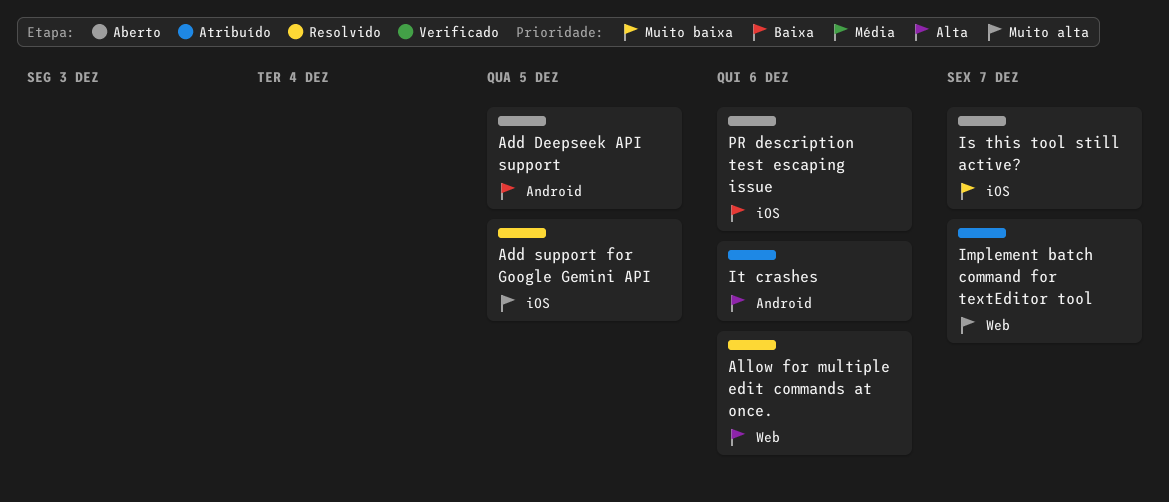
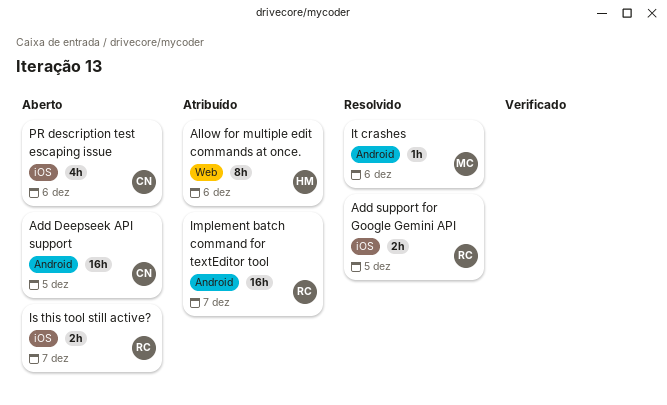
Allow for multiple edit commands at once., status: Resolvido -> Atribuído
Implement batch command for textEditor tool, label: Web -> Android
It crashes, status: Atribuído -> Resolvido

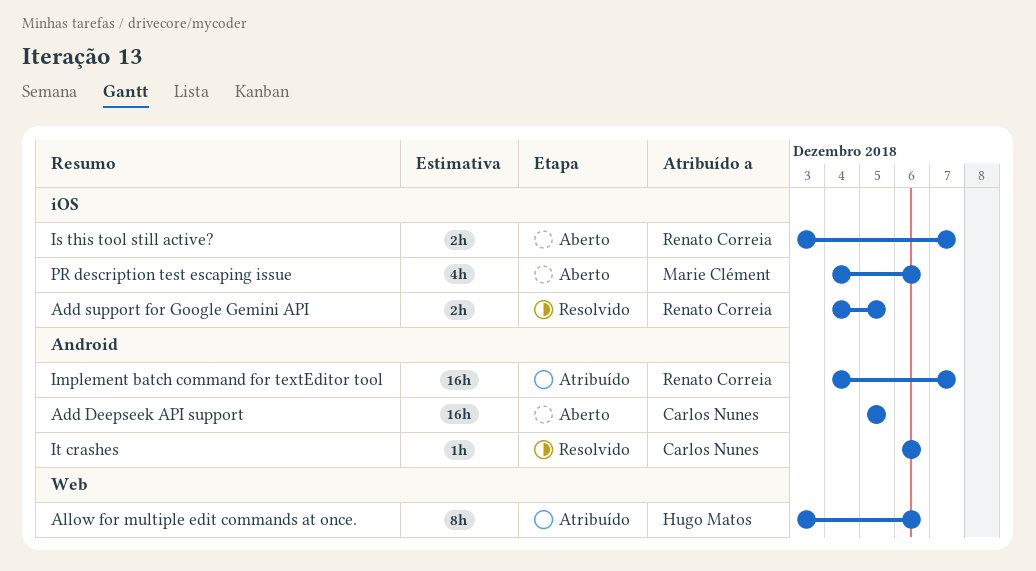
It crashes, owner: Marie Clément -> Carlos Nunes
PR description test escaping issue, owner: Carlos Nunes -> Marie Clément

